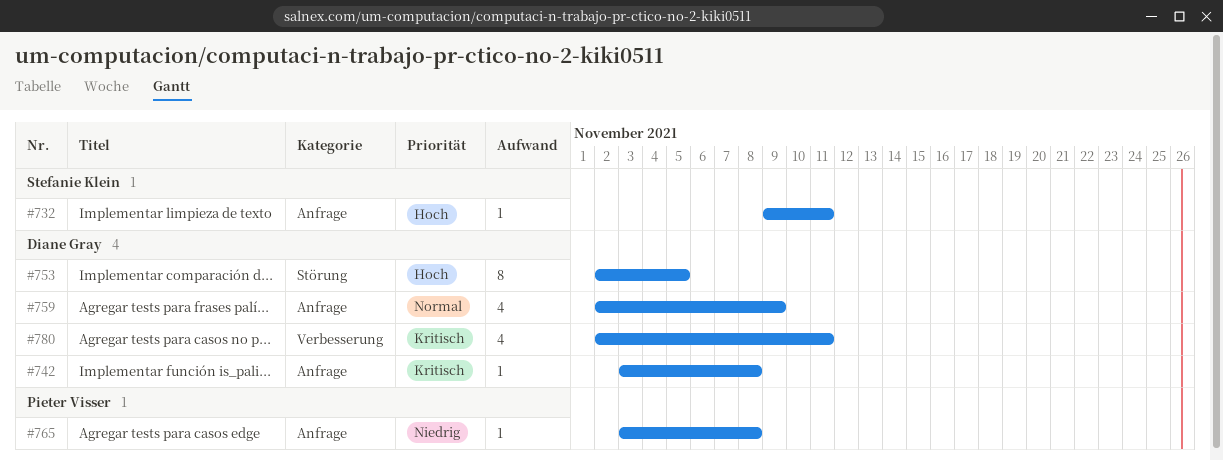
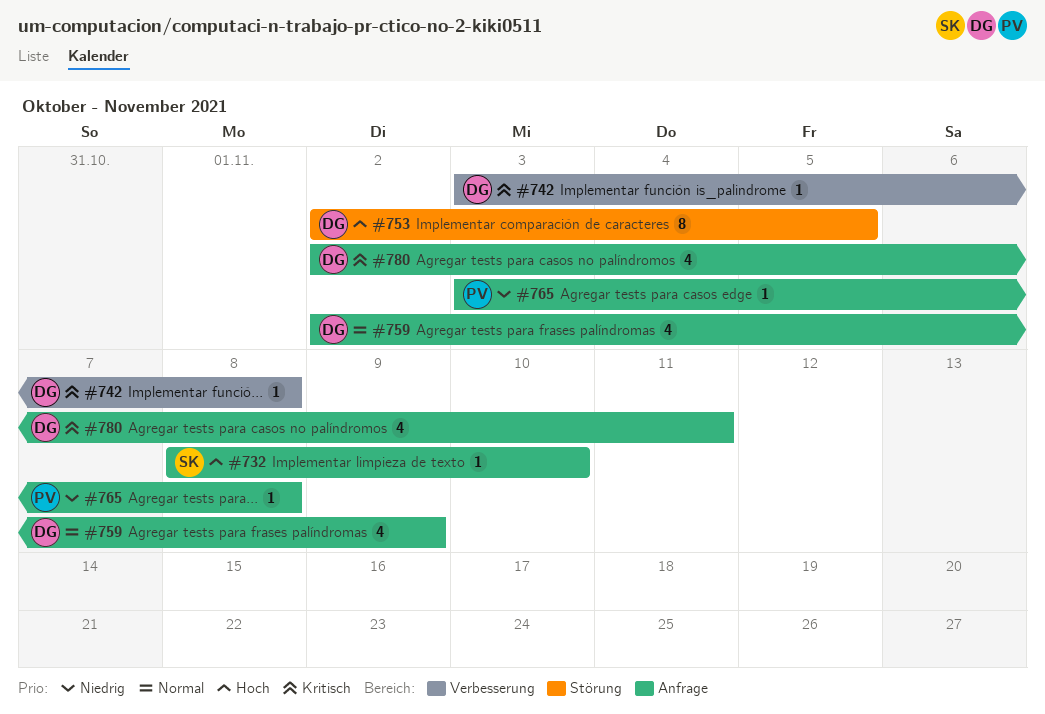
#732, start: Nov 9 -> Nov 8
#732, due: Nov 11 -> Nov 10
#742, label: Anfrage -> Verbesserung
#780, label: Verbesserung -> Anfrage

